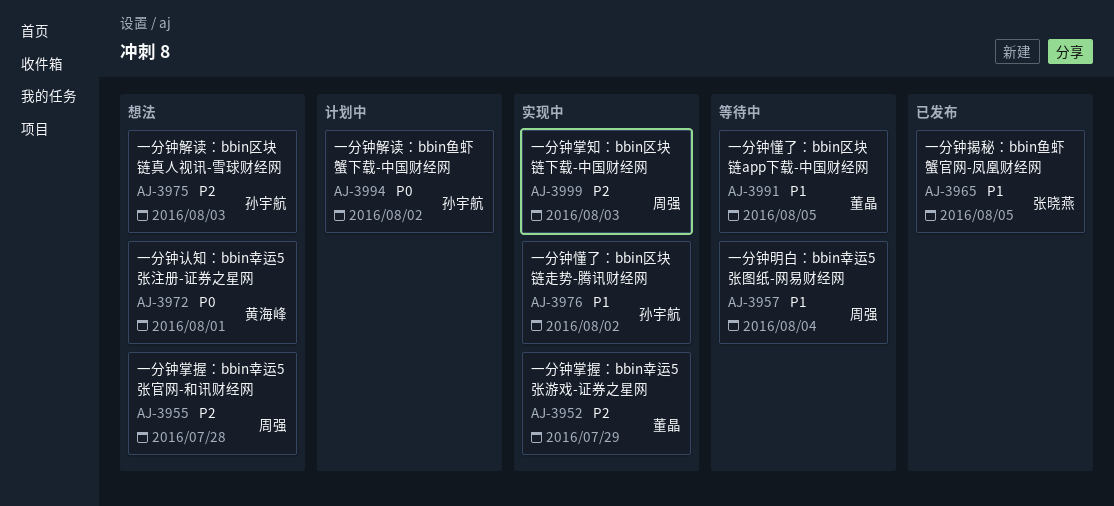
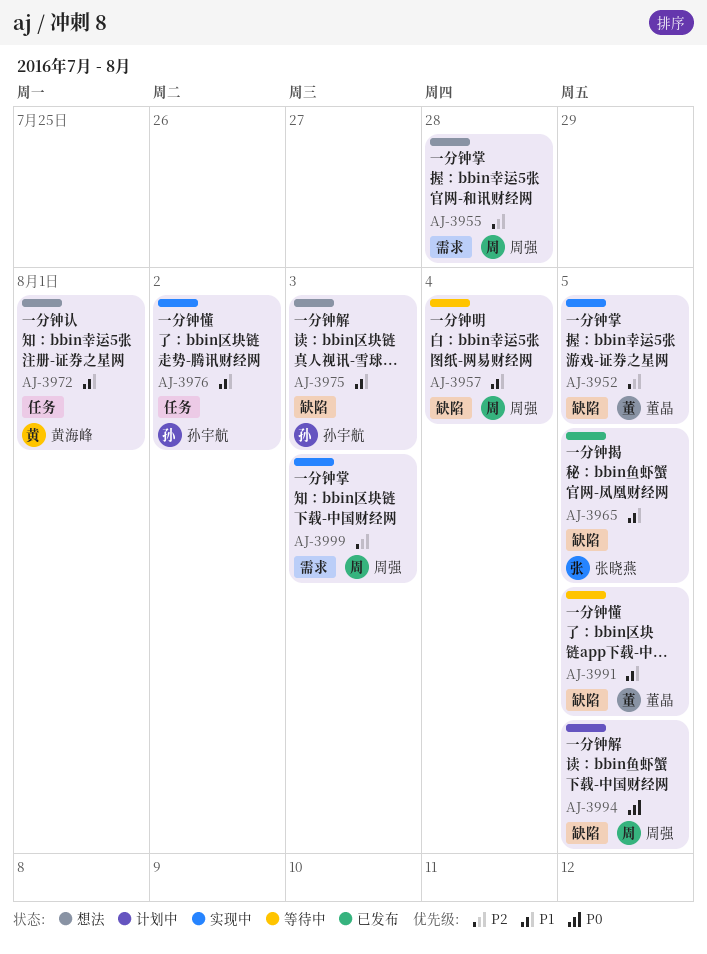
AJ-3952, due: Jul 29 -> Aug 5
AJ-3972, priority: P0 -> P1
AJ-3975, priority: P2 -> P1
AJ-3994, owner: 孙宇航 -> 周强
AJ-3994, due: Aug 2 -> Aug 5

